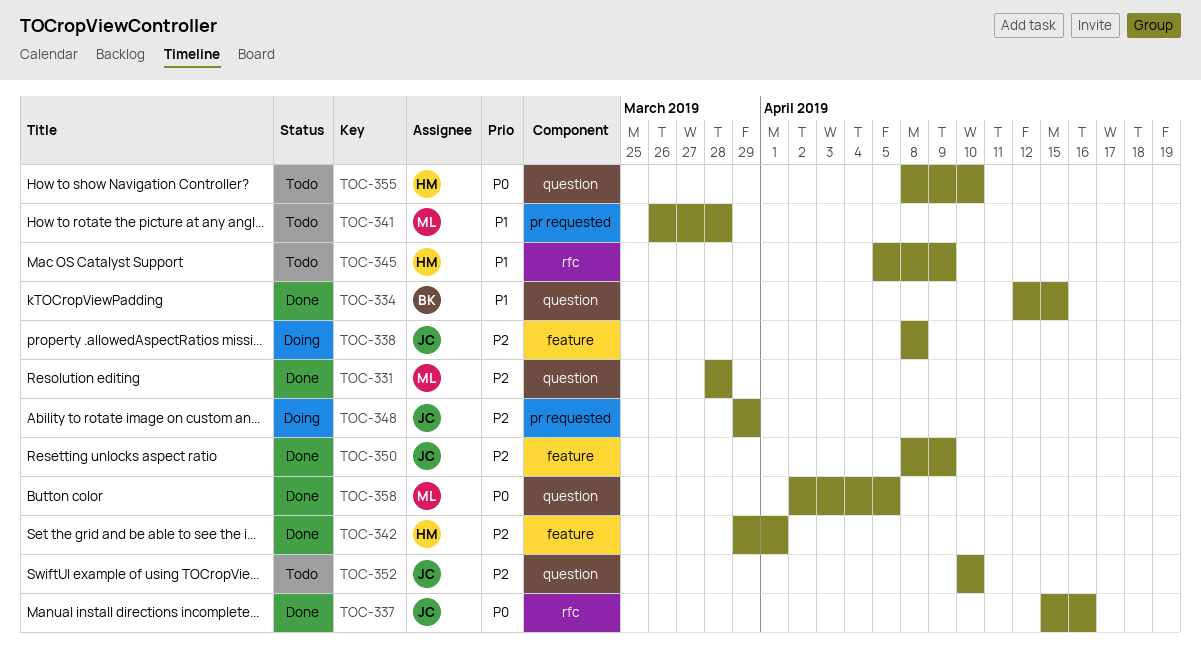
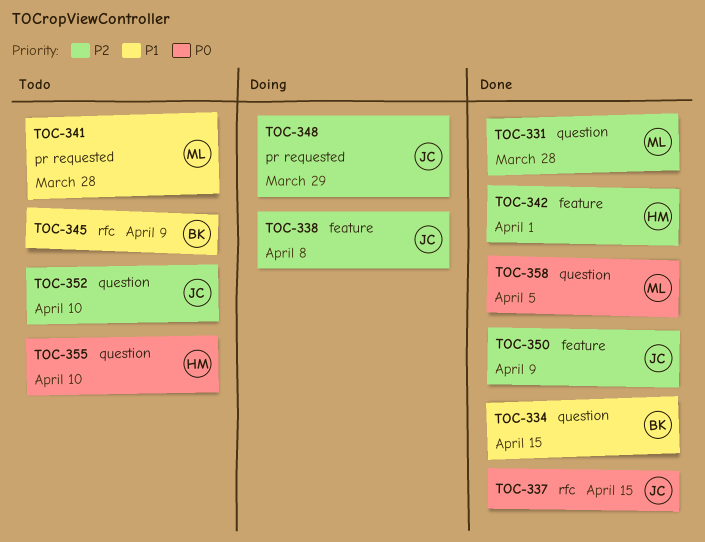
TOC-337, due: Apr 16 -> Apr 15
TOC-345, owner: HM -> BK

